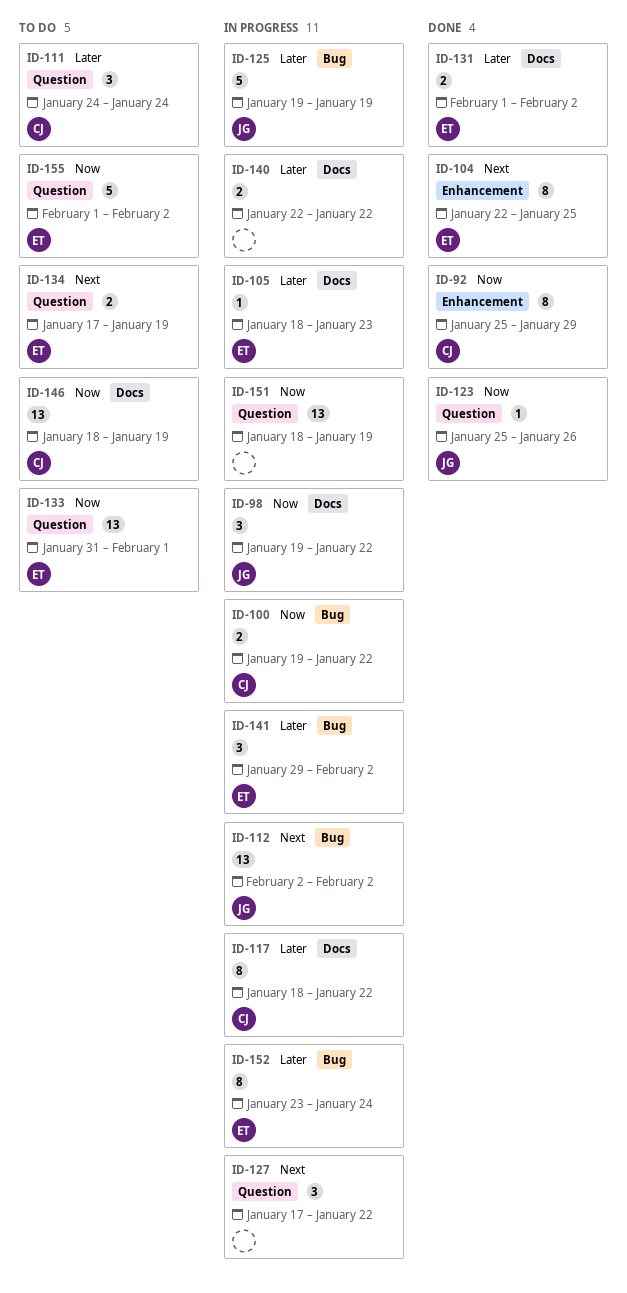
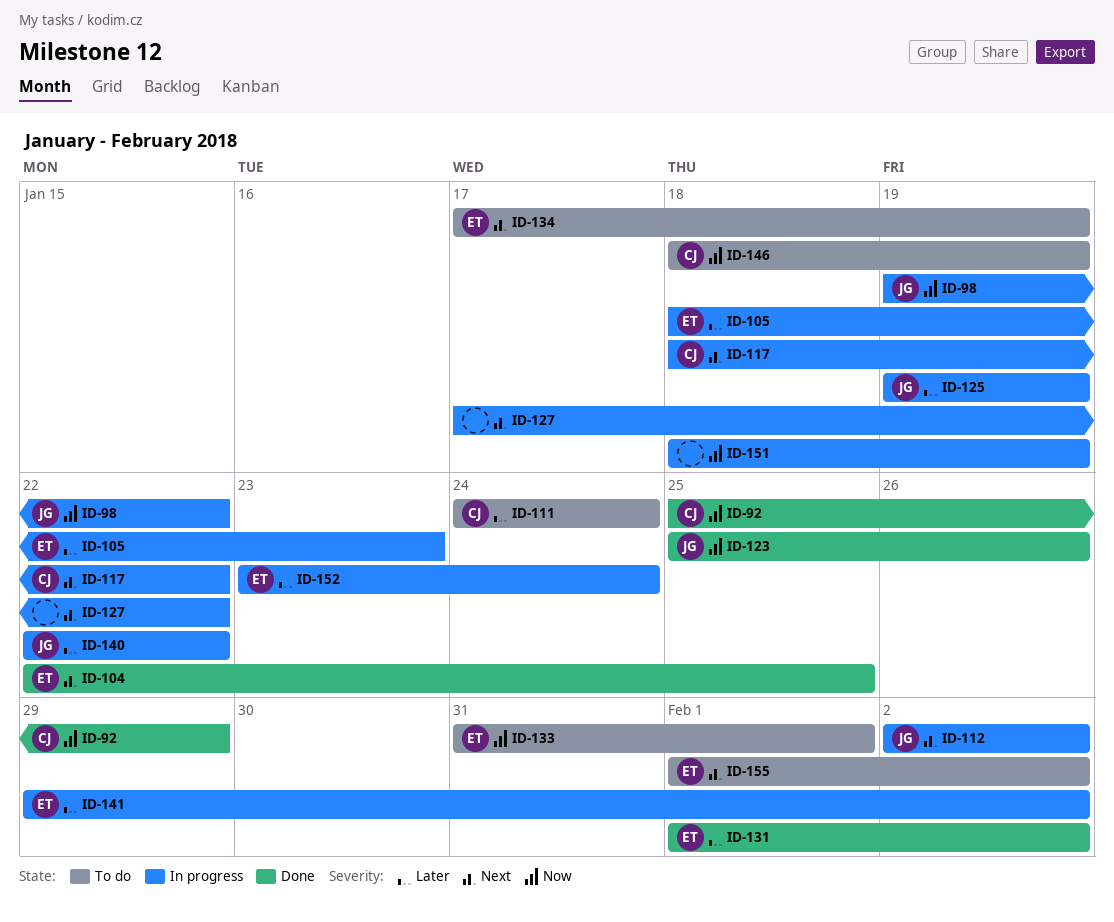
ID-100: present -> none
ID-117, priority: Later -> Next
ID-140, owner: none -> JG
ID-155, priority: Now -> Next

